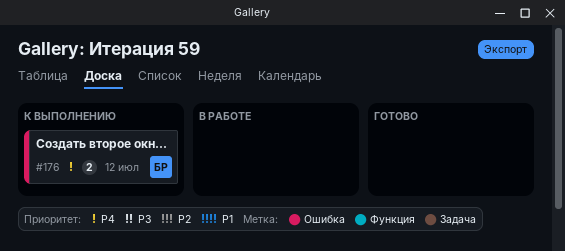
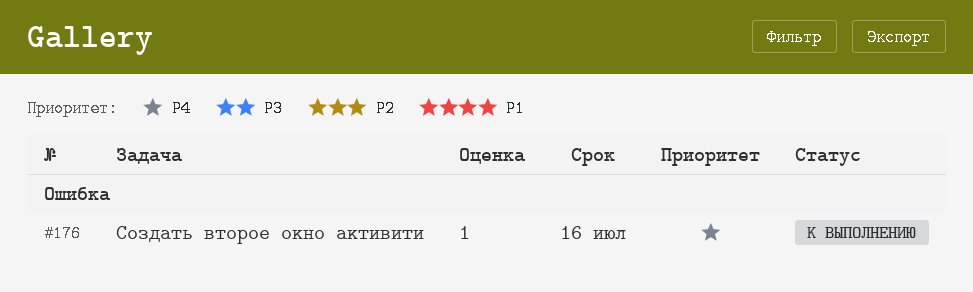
#176, estimate: 2 -> 1
#176, due: Jul 12 -> Jul 16

